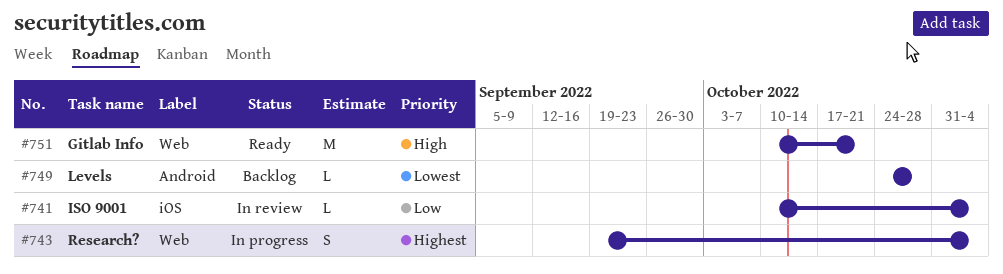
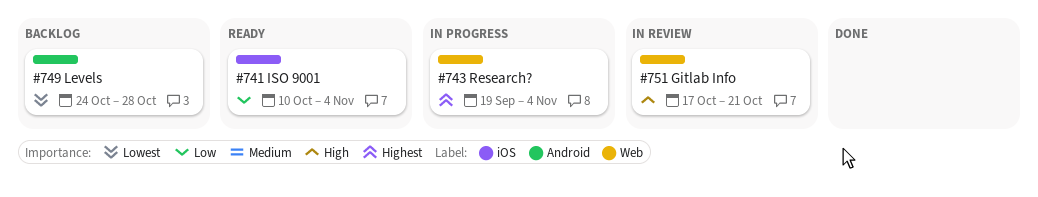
#741, status: In review -> Ready
#751, status: Ready -> In review
#751, start: Oct 10 -> Oct 17

